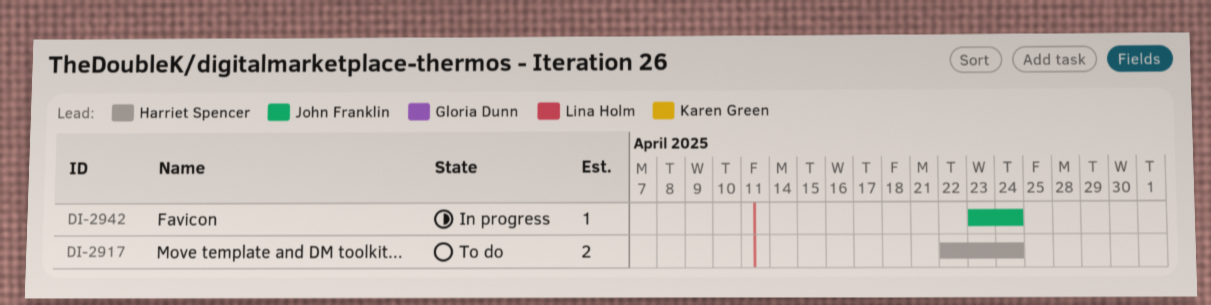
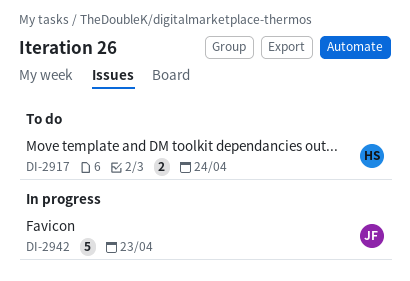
DI-2942, estimate: 1 -> 5
DI-2942, due: Apr 24 -> Apr 23

